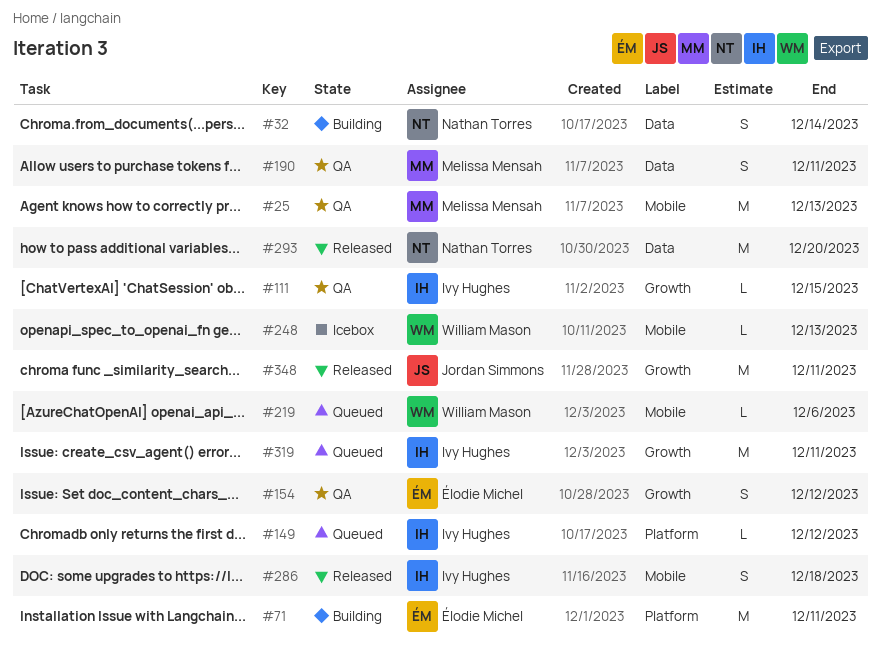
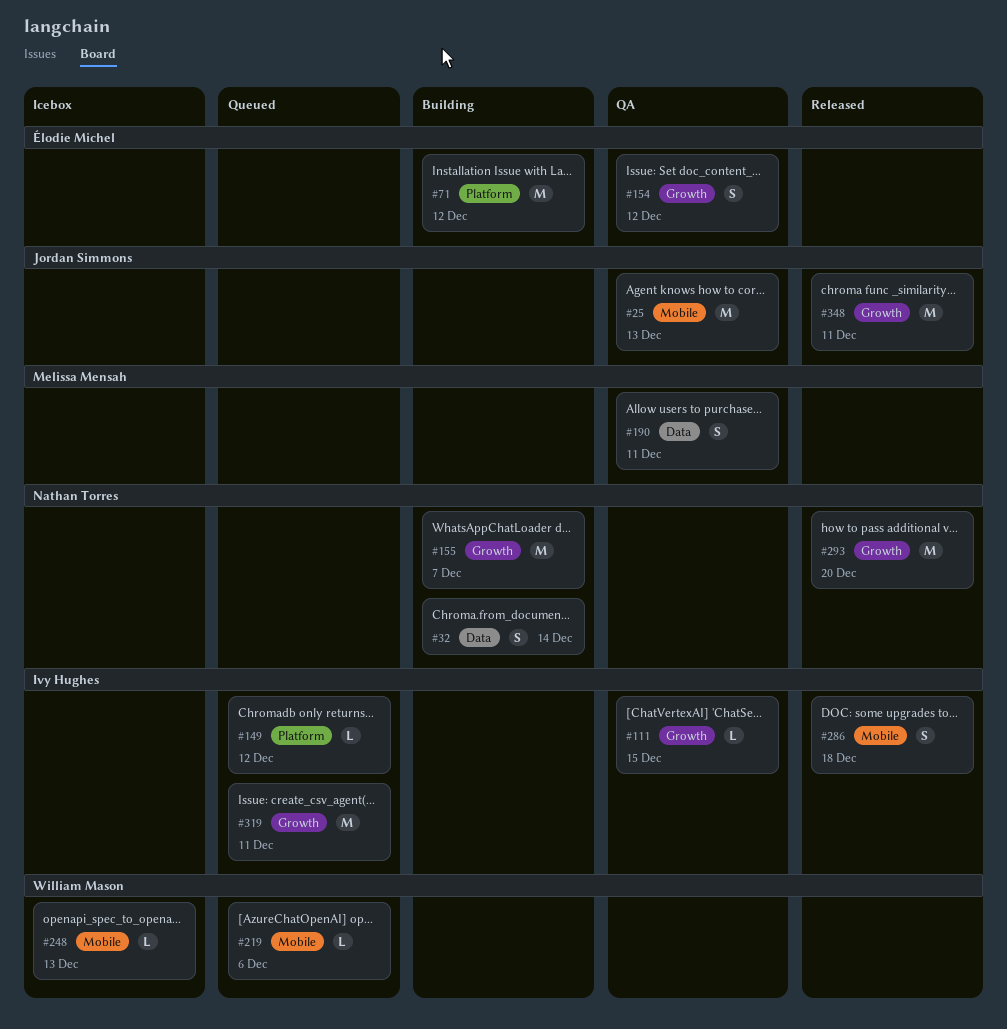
#25, owner: Melissa Mensah -> Jordan Simmons
#71, due: Dec 11 -> Dec 12
#155: none -> present
#293, label: Data -> Growth

